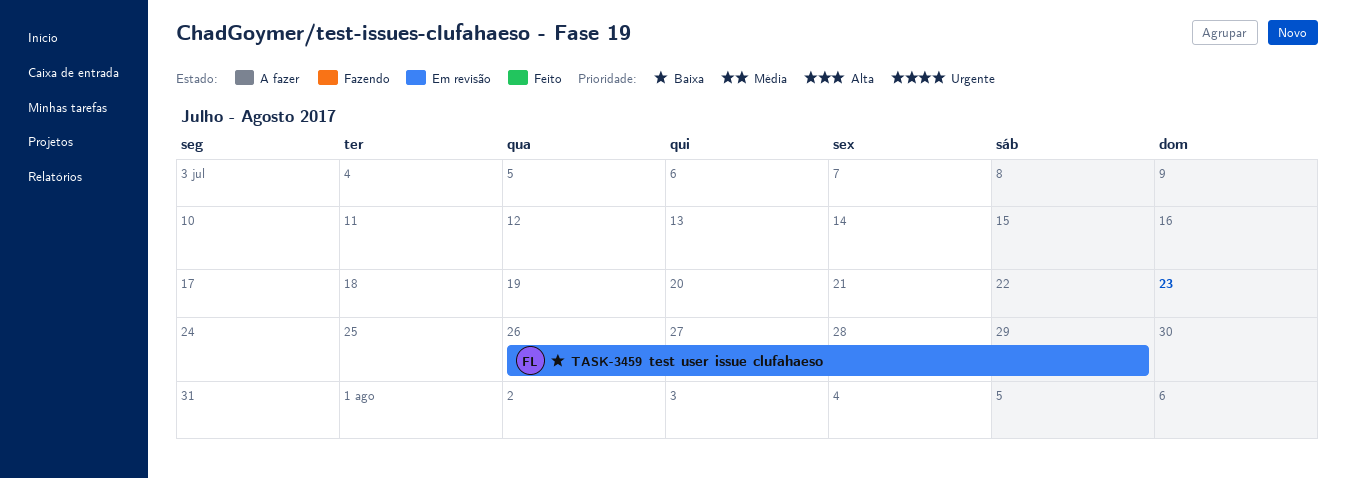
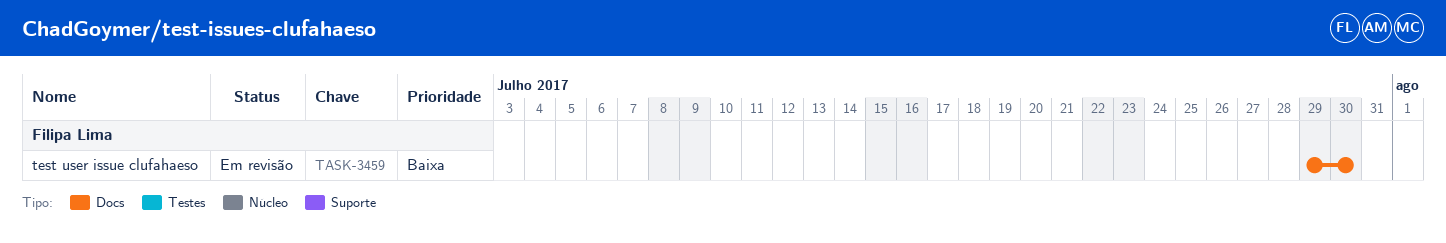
TASK-3459, start: Jul 26 -> Jul 29
TASK-3459, due: Jul 29 -> Jul 30

